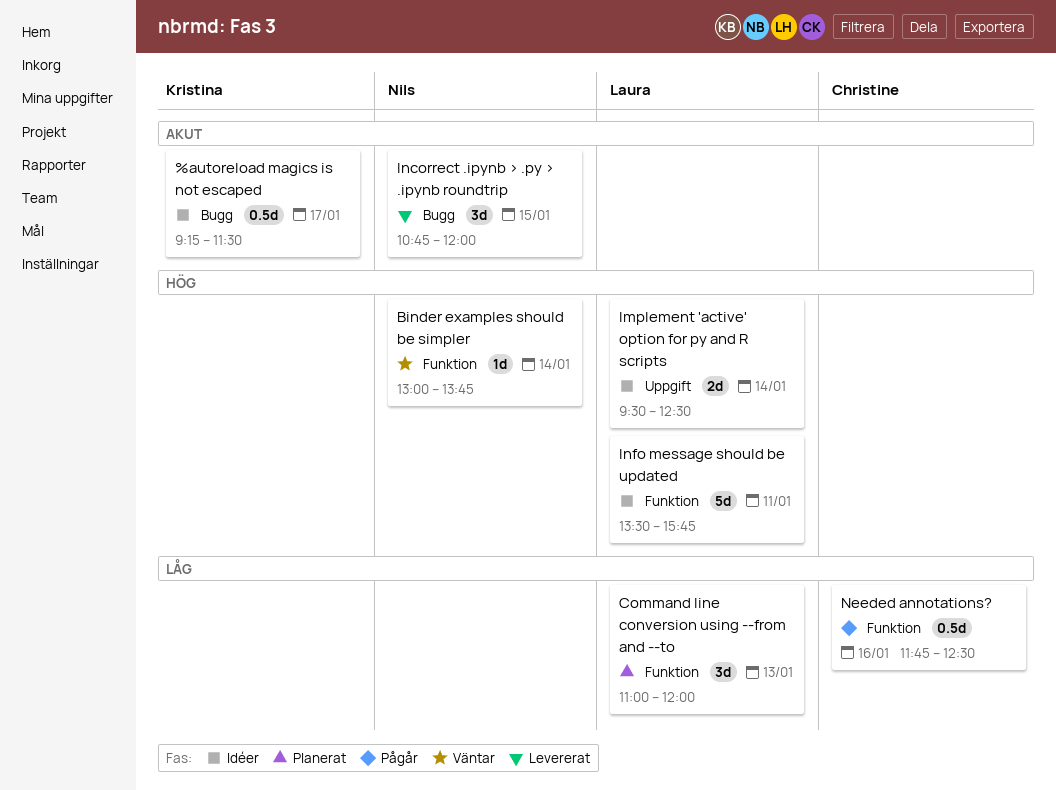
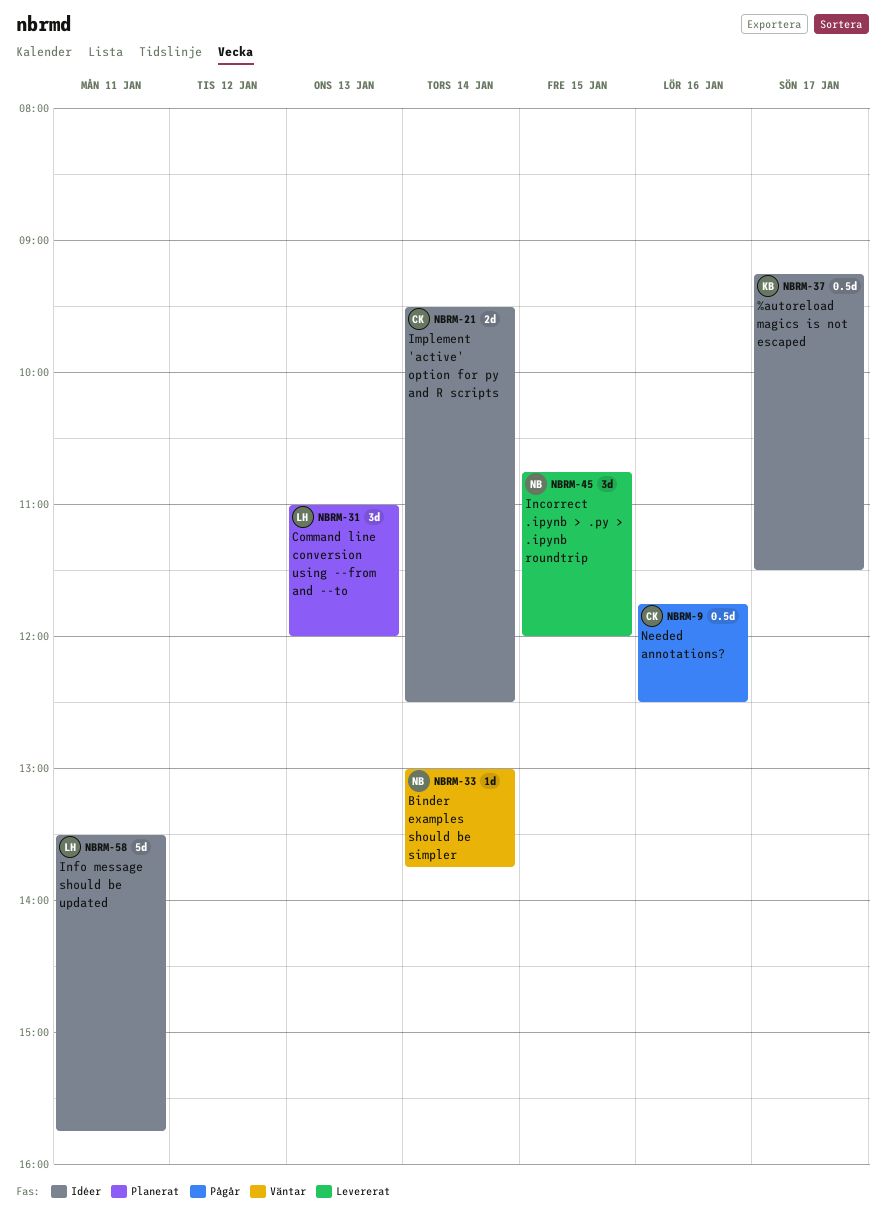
Implement 'active' option for py and R scripts, owner: Laura -> Christine

